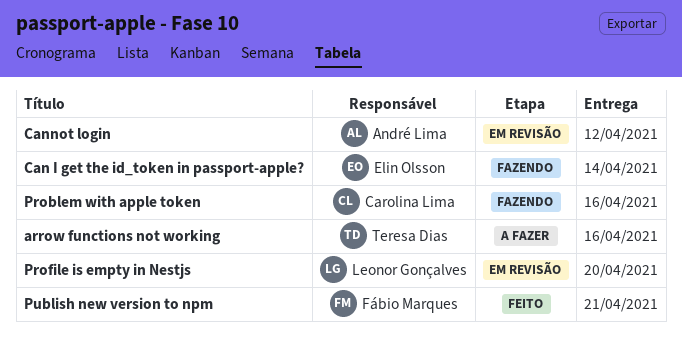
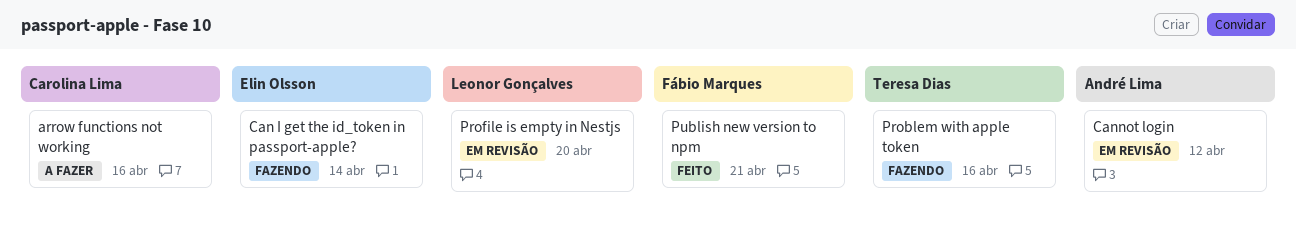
arrow functions not working, owner: Teresa Dias -> Carolina Lima
Problem with apple token, owner: Carolina Lima -> Teresa Dias

